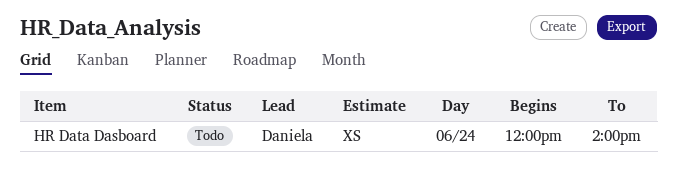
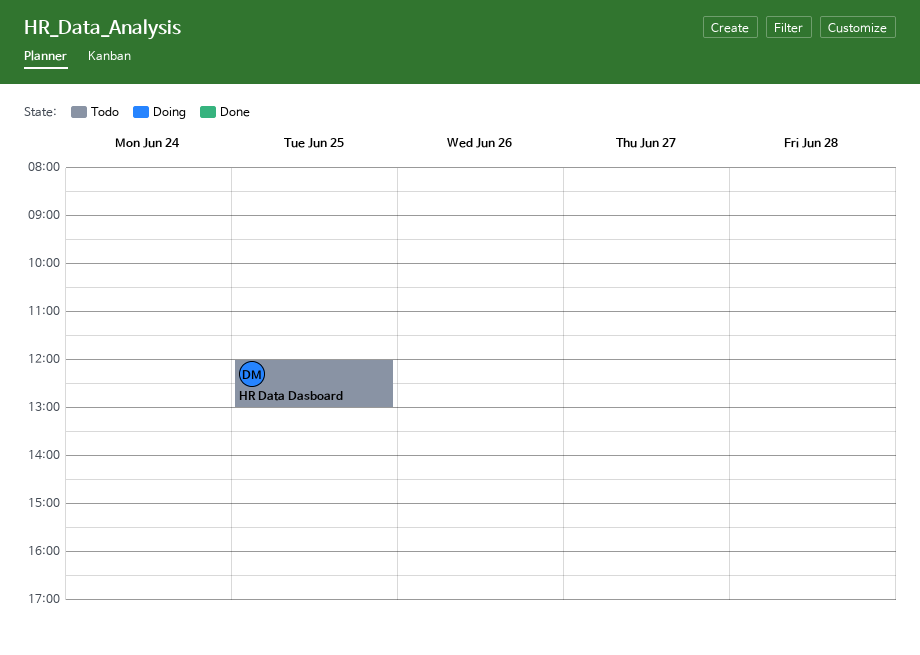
HR Data Dasboard, day: Jun 24 -> Jun 25
HR Data Dasboard, ends: 14:00 -> 13:00

